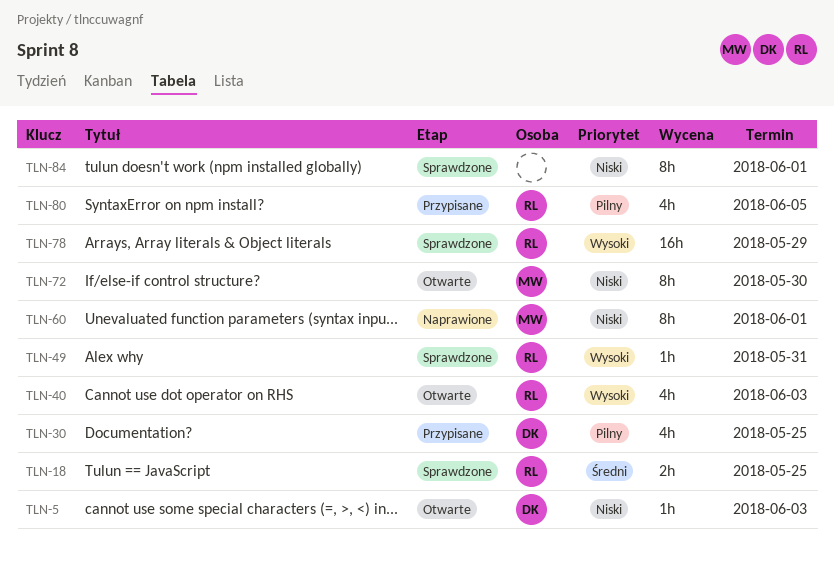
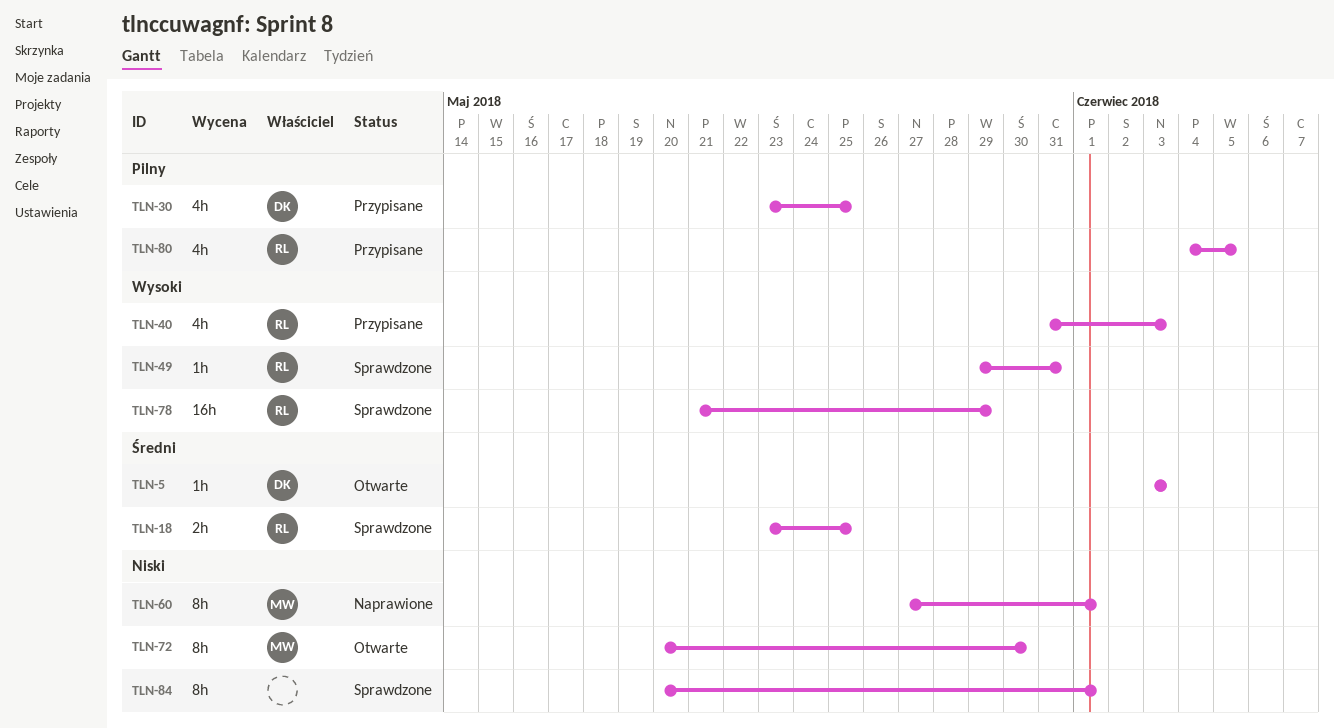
TLN-5, priority: Niski -> Średni
TLN-40, status: Otwarte -> Przypisane

